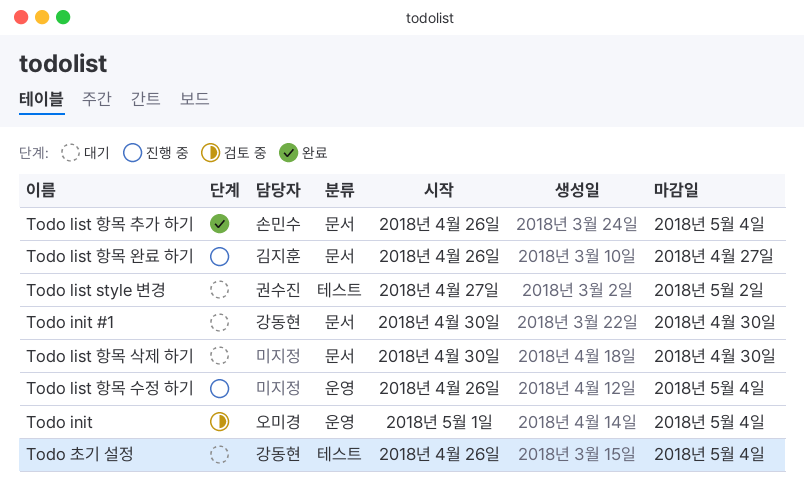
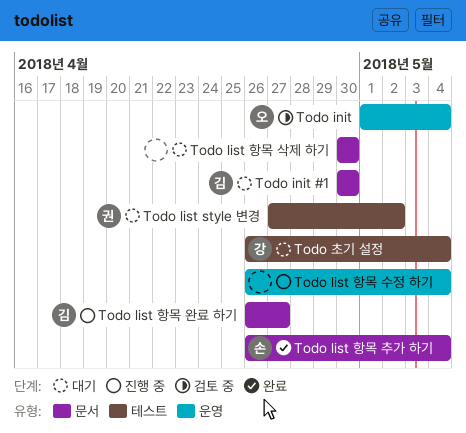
Todo init #1, owner: 강동현 -> 김지훈

